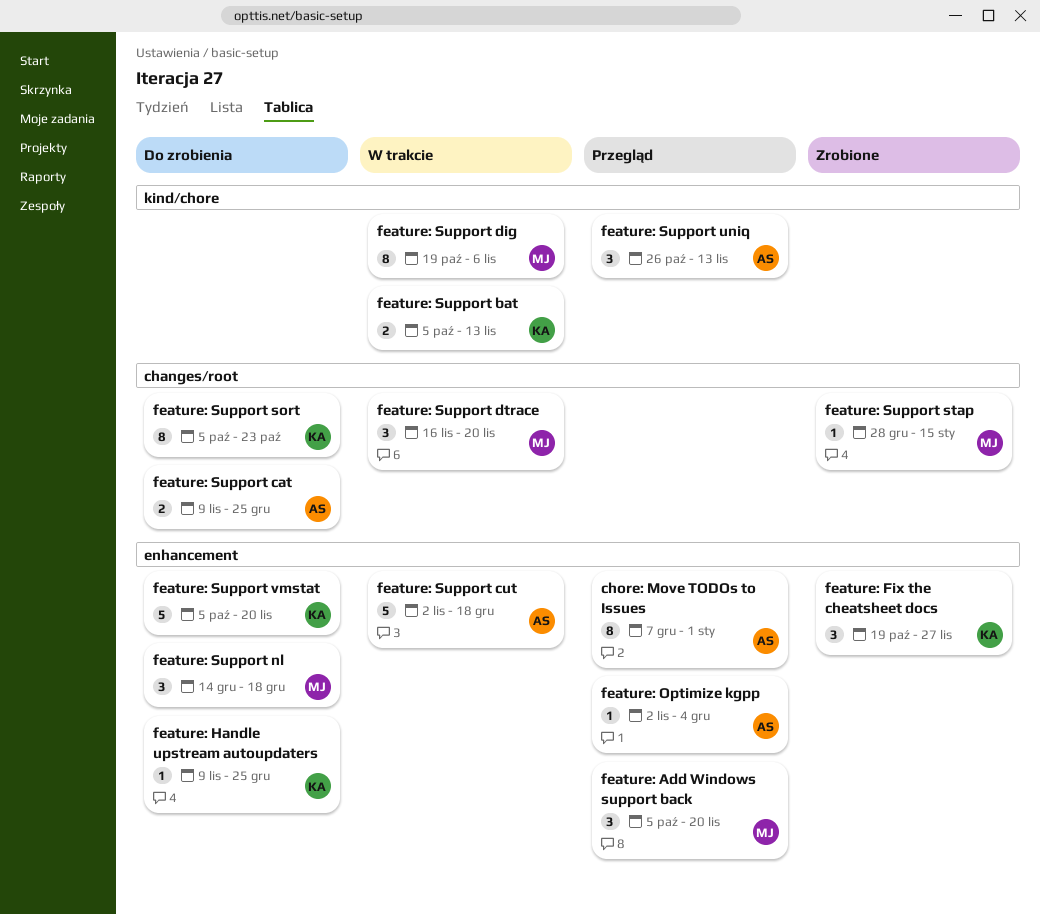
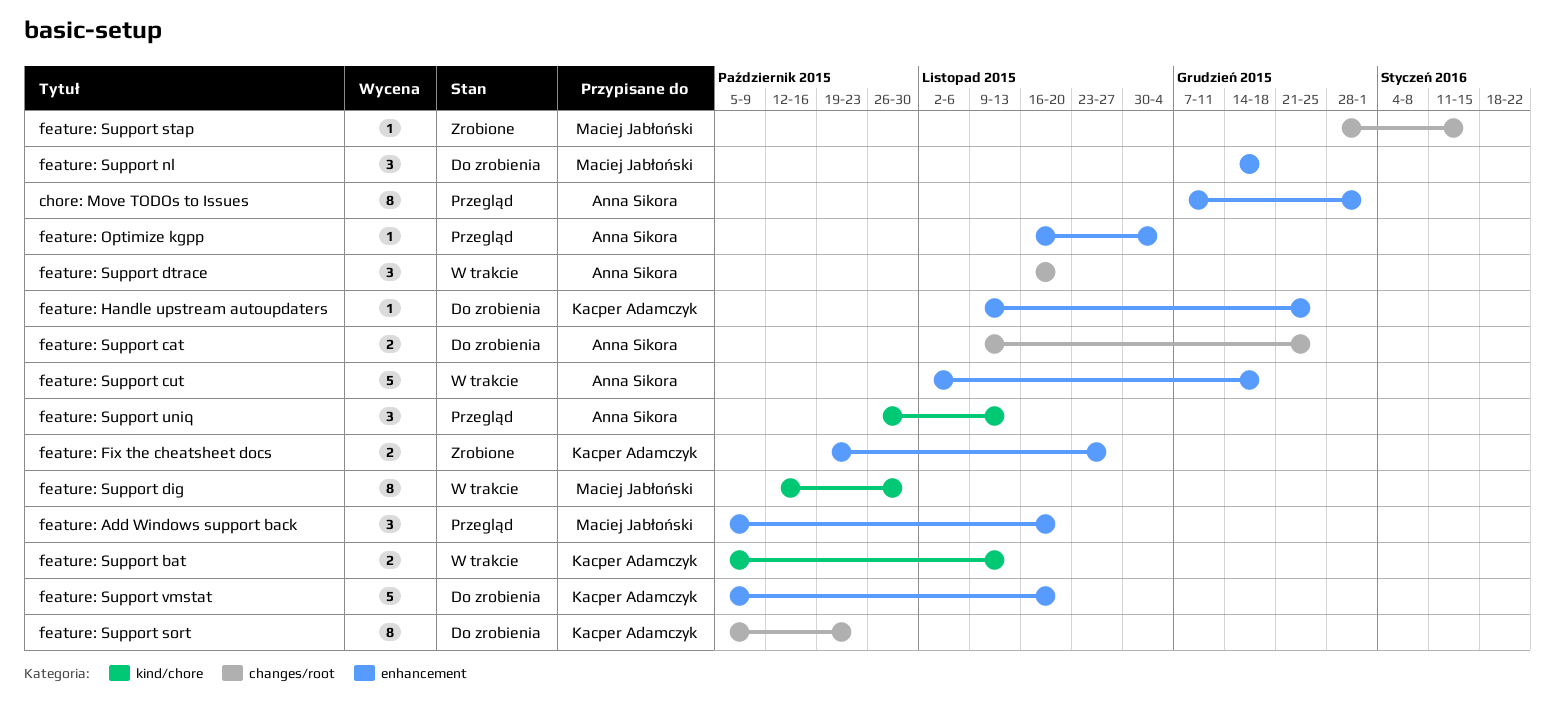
feature: Fix the cheatsheet docs, estimate: 3 -> 2
feature: Optimize kgpp, start: Nov 2 -> Nov 16
feature: Support dig, start: Oct 19 -> Oct 12
feature: Support dig, due: Nov 6 -> Oct 30
feature: Support dtrace, owner: Maciej Jabłoński -> Anna Sikora

